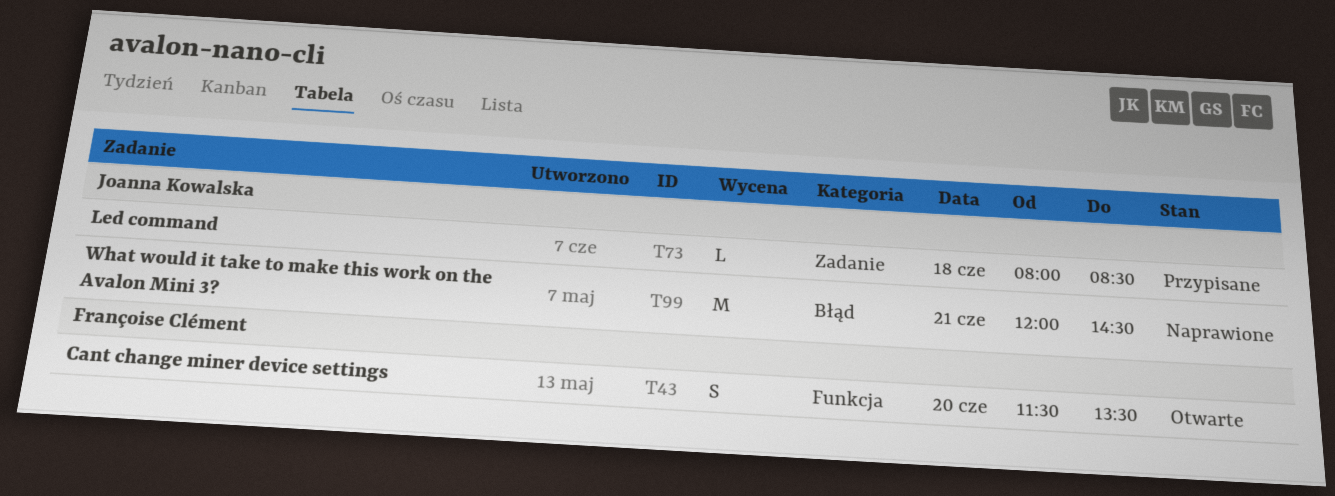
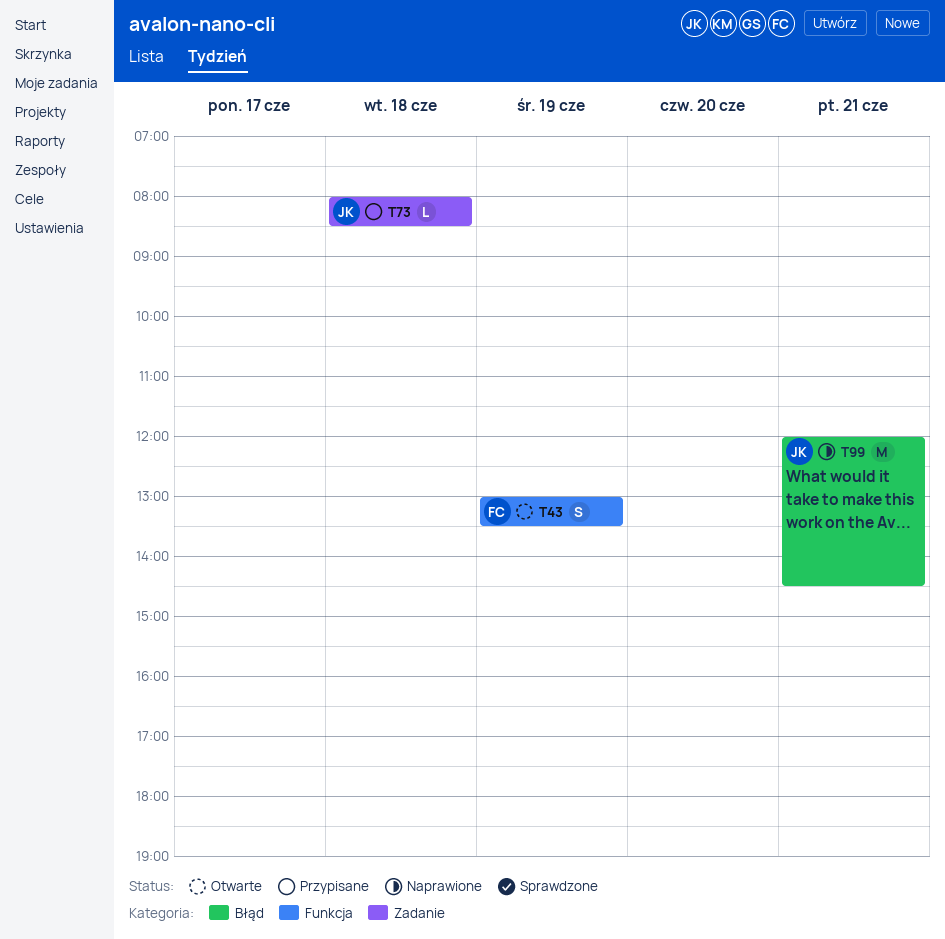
T43, day: Jun 20 -> Jun 19
T43, begins: 11:30 -> 13:00

